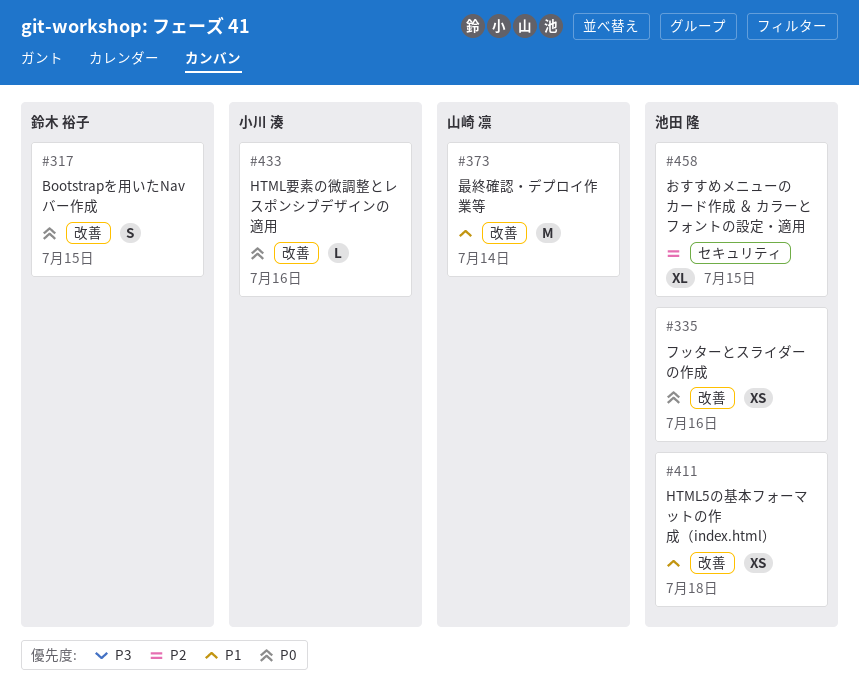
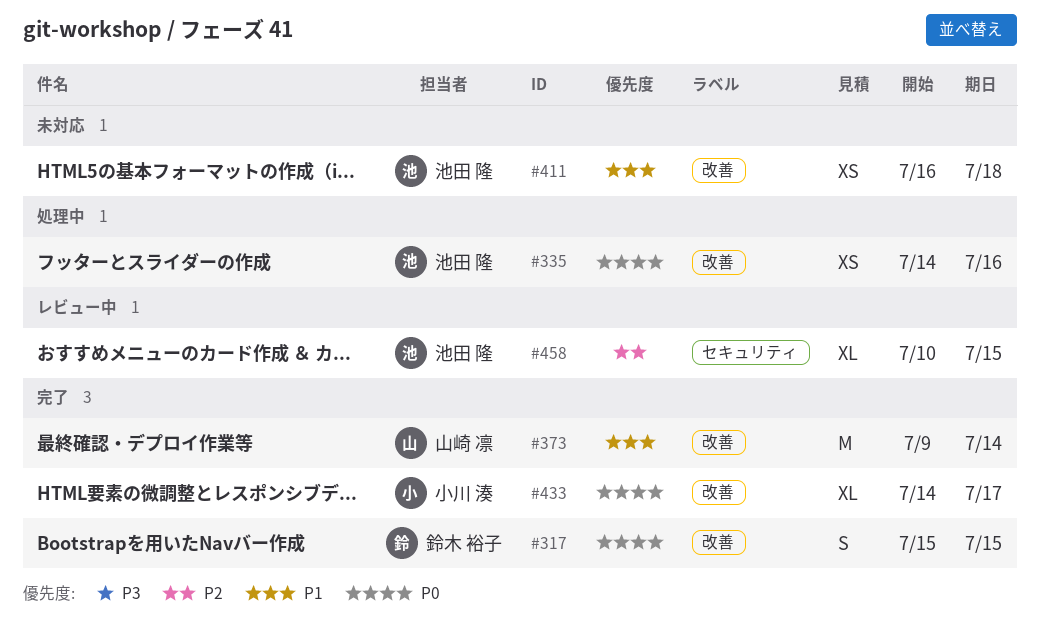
#433, estimate: L -> XL
#433, due: Jul 16 -> Jul 17

